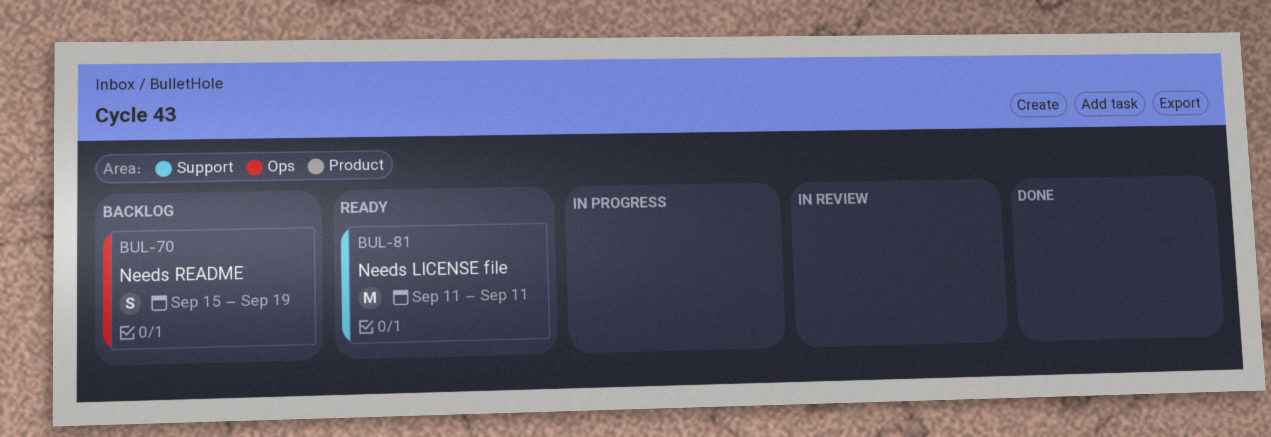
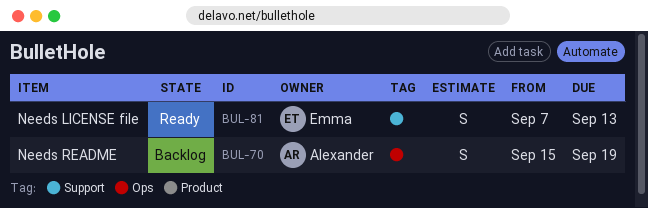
BUL-81, estimate: M -> S
BUL-81, start: Sep 11 -> Sep 7
BUL-81, due: Sep 11 -> Sep 13

